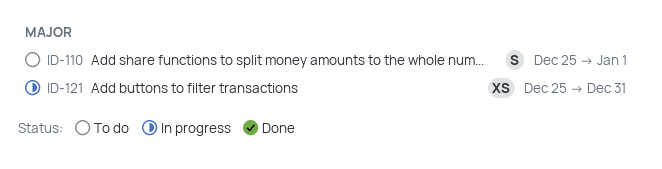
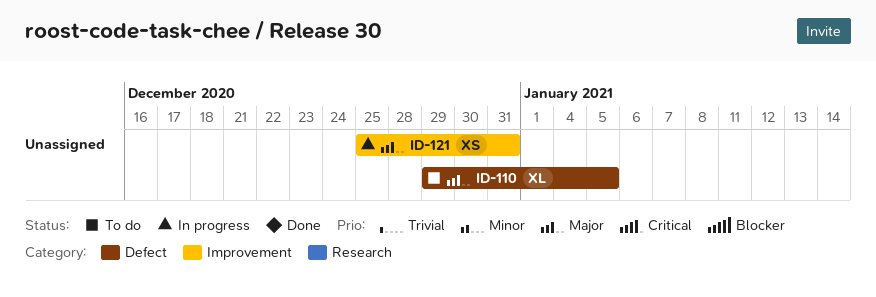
ID-110, estimate: S -> XL
ID-110, start: Dec 25 -> Dec 29
ID-110, due: Jan 1 -> Jan 5

